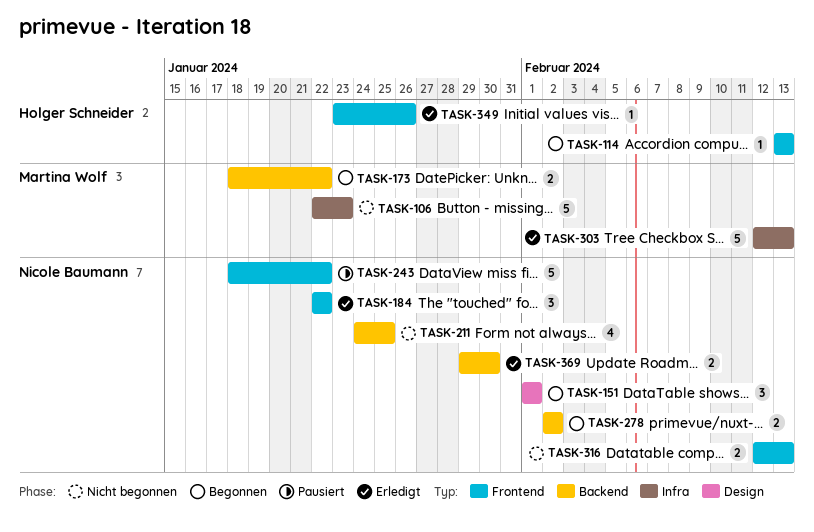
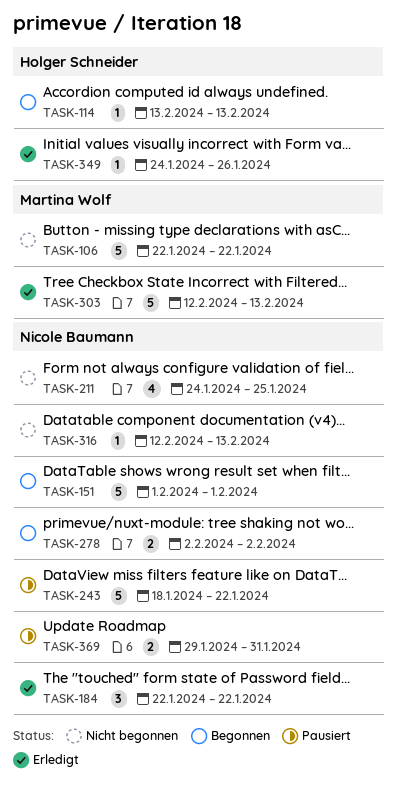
TASK-106, due: Jan 23 -> Jan 22
TASK-151, estimate: 3 -> 5
TASK-173: present -> none
TASK-316, estimate: 2 -> 1
TASK-349, start: Jan 23 -> Jan 24
TASK-369, status: Erledigt -> Pausiert
TASK-369, due: Jan 30 -> Jan 31

